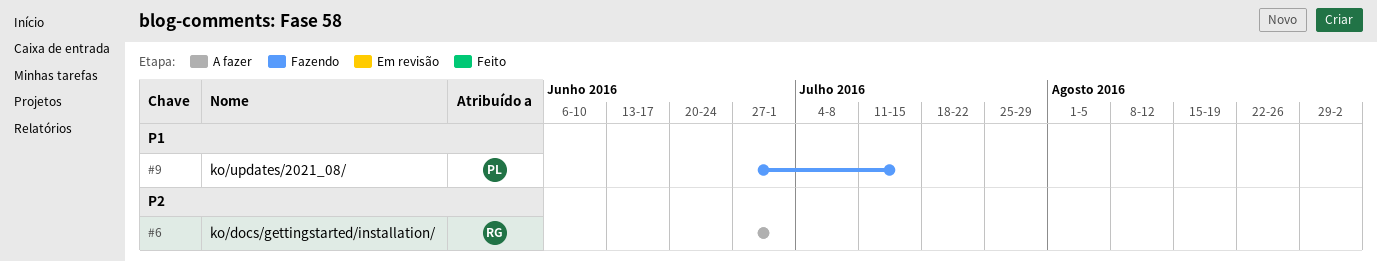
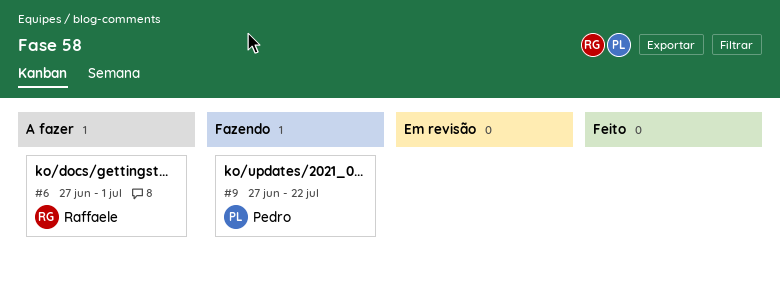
#9, due: Jul 15 -> Jul 22

